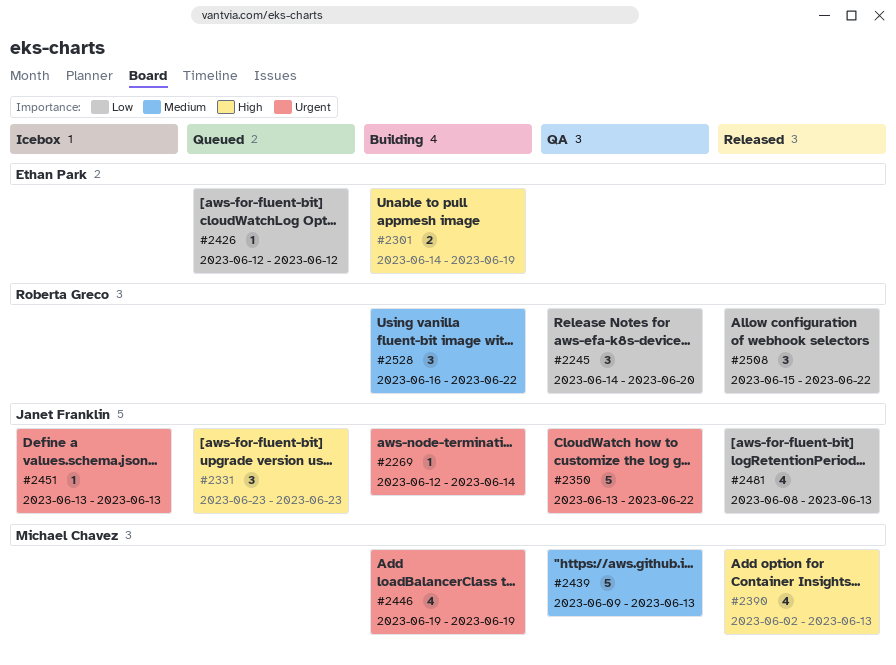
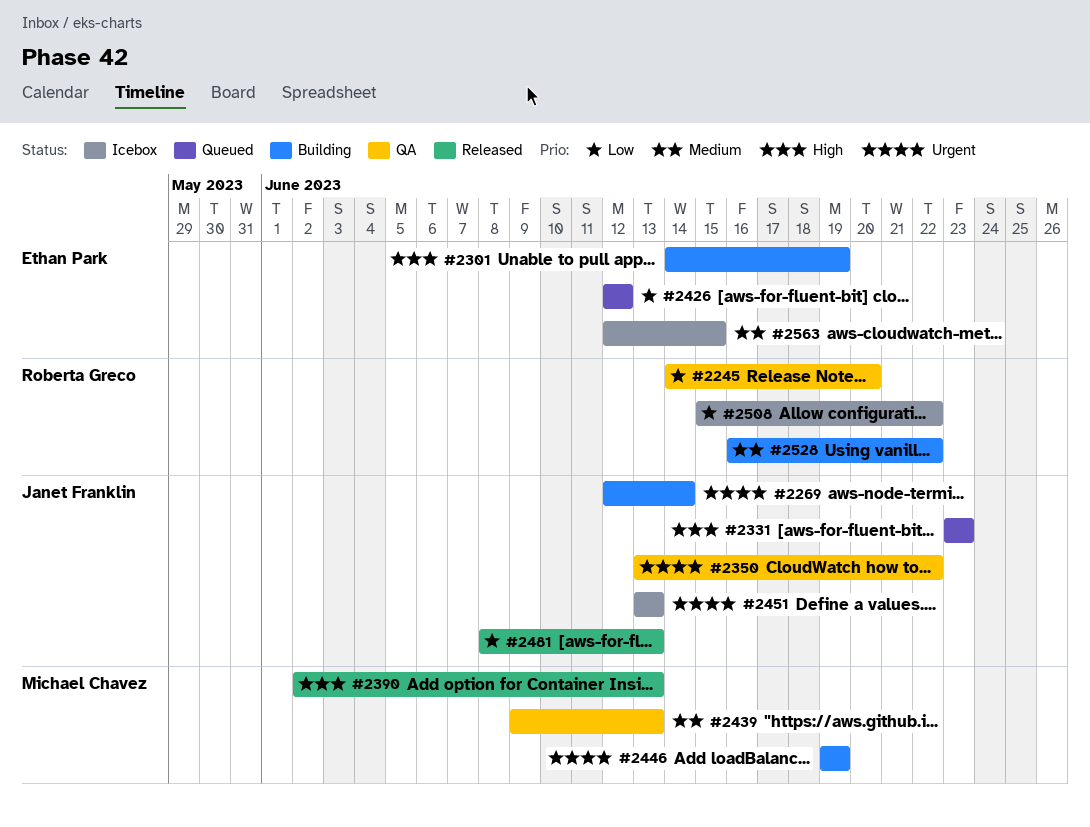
#2508, status: Released -> Icebox
#2563: none -> present

